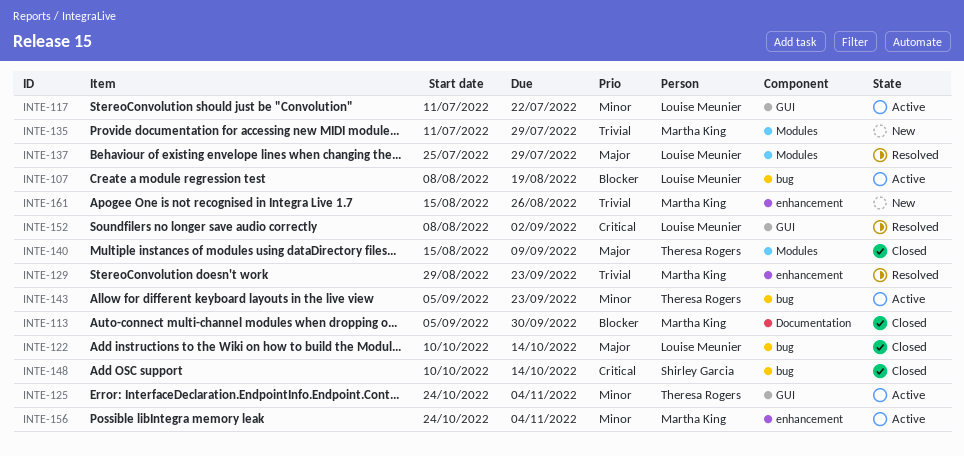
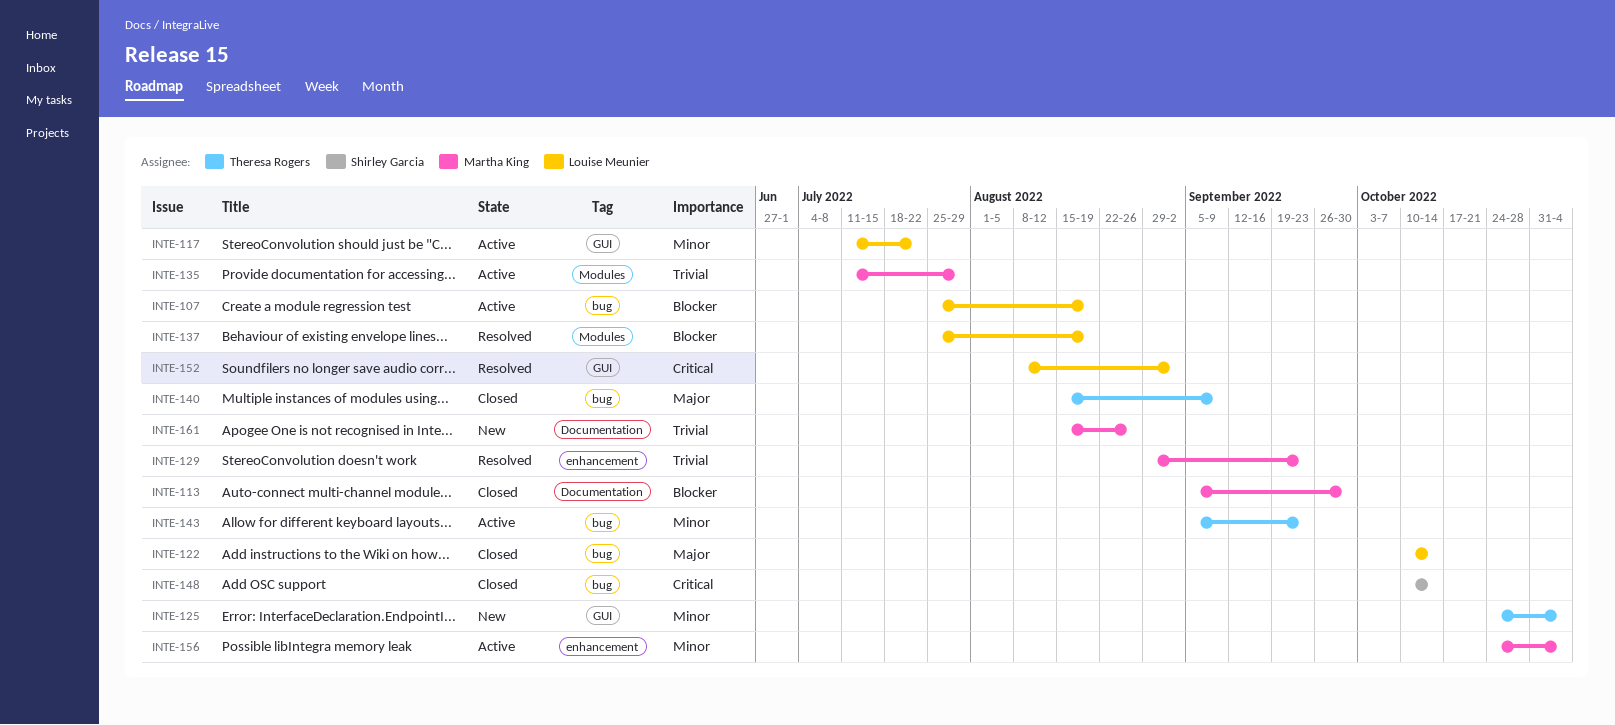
INTE-107, start: Aug 8 -> Jul 25
INTE-125, status: Active -> New
INTE-135, status: New -> Active
INTE-137, priority: Major -> Blocker
INTE-137, due: Jul 29 -> Aug 19
INTE-140, label: Modules -> bug
INTE-161, label: enhancement -> Documentation

